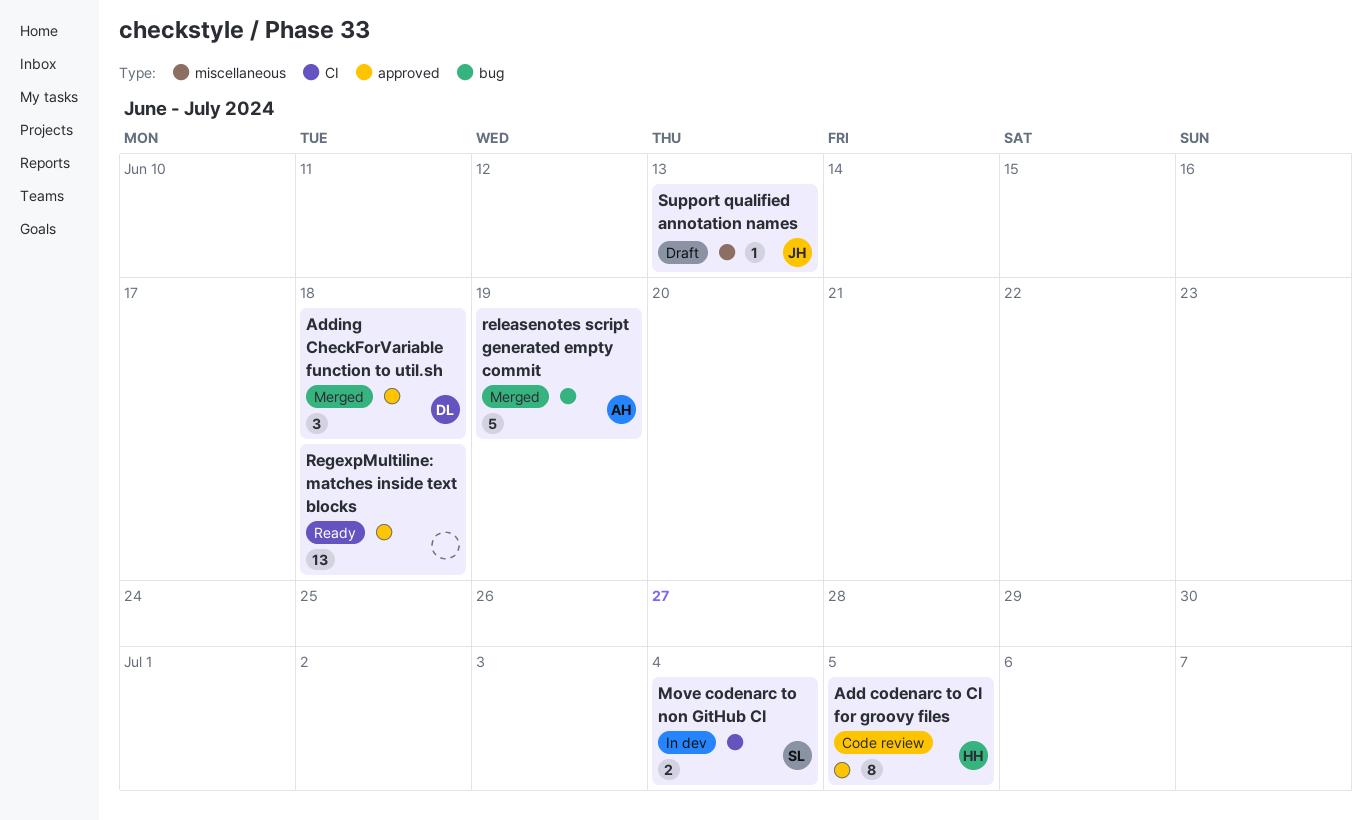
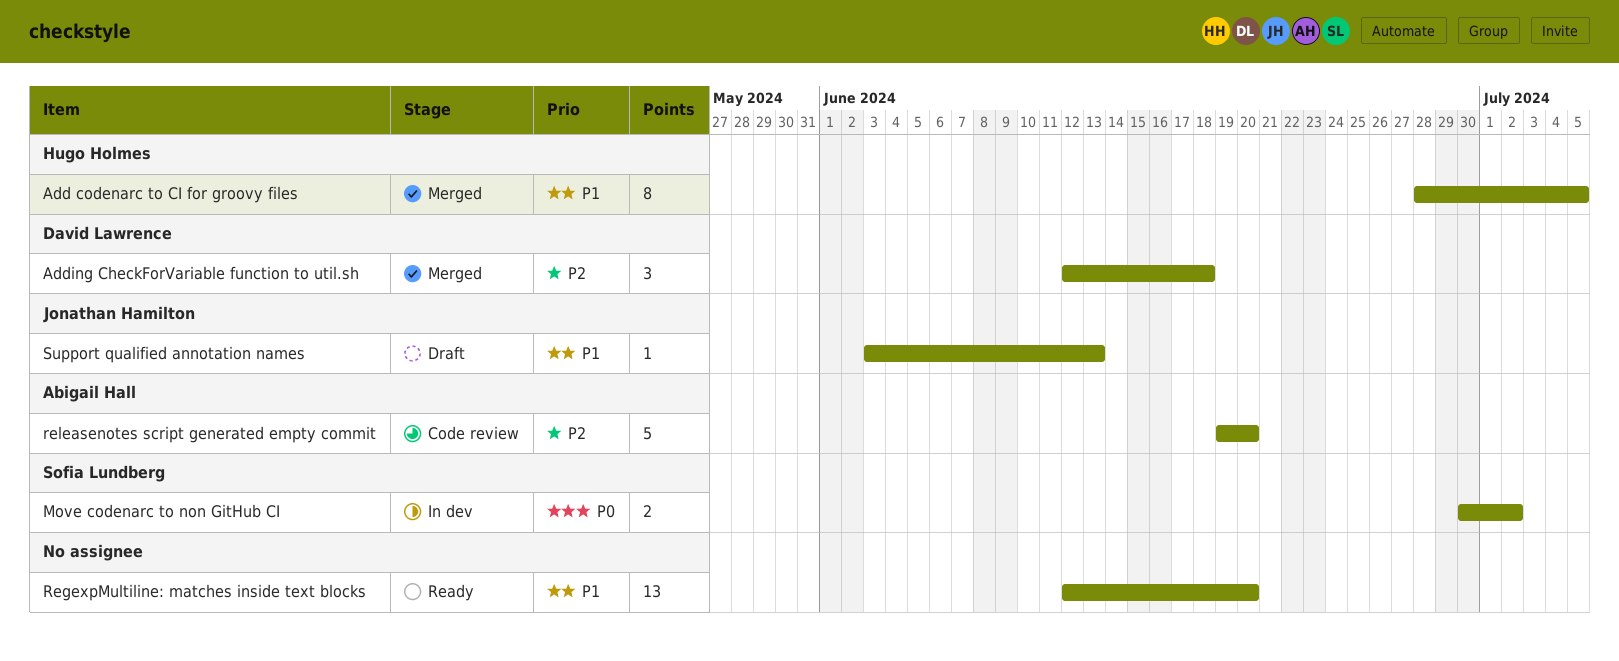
Add codenarc to CI for groovy files, status: Code review -> Merged
Move codenarc to non GitHub CI, due: Jul 4 -> Jul 2
RegexpMultiline: matches inside text blocks, due: Jun 18 -> Jun 20
releasenotes script generated empty commit, status: Merged -> Code review
releasenotes script generated empty commit, due: Jun 19 -> Jun 20

